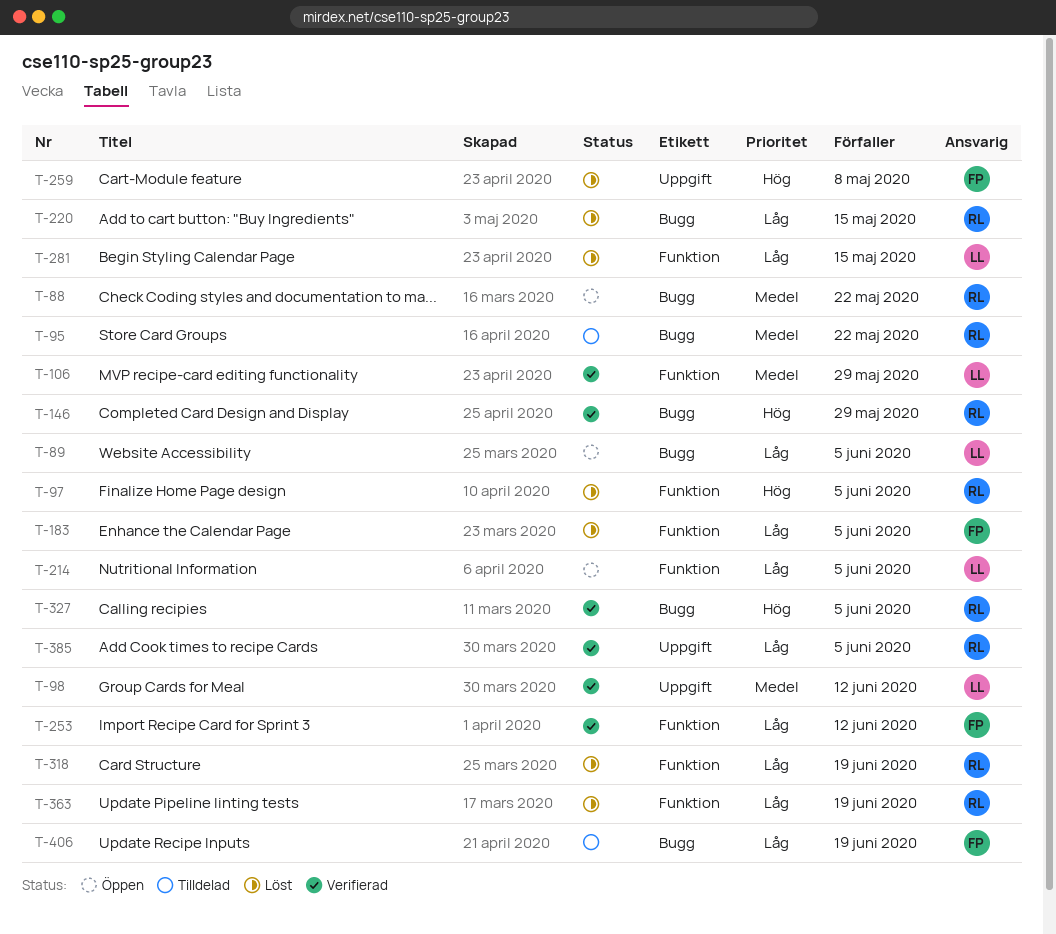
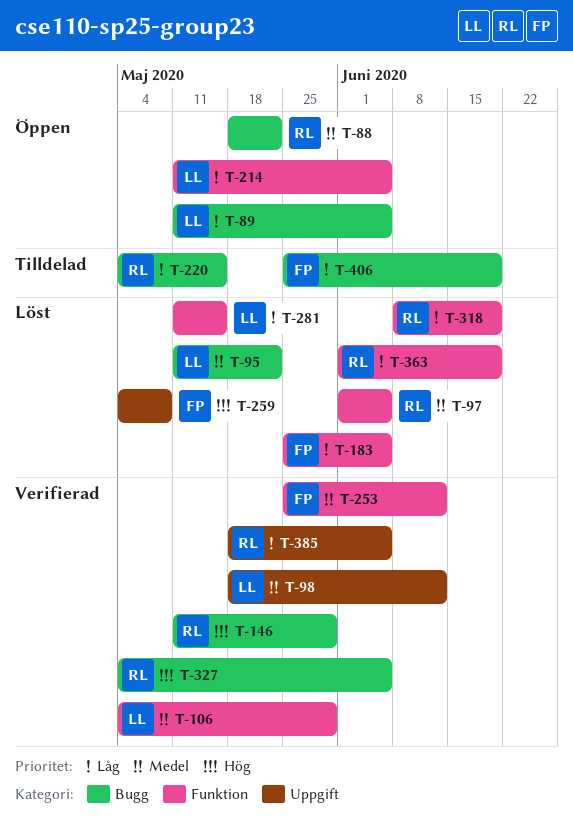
T-95, status: Tilldelad -> Löst
T-95, owner: RL -> LL
T-97, priority: Hög -> Medel
T-220, status: Löst -> Tilldelad
T-253, priority: Låg -> Medel

